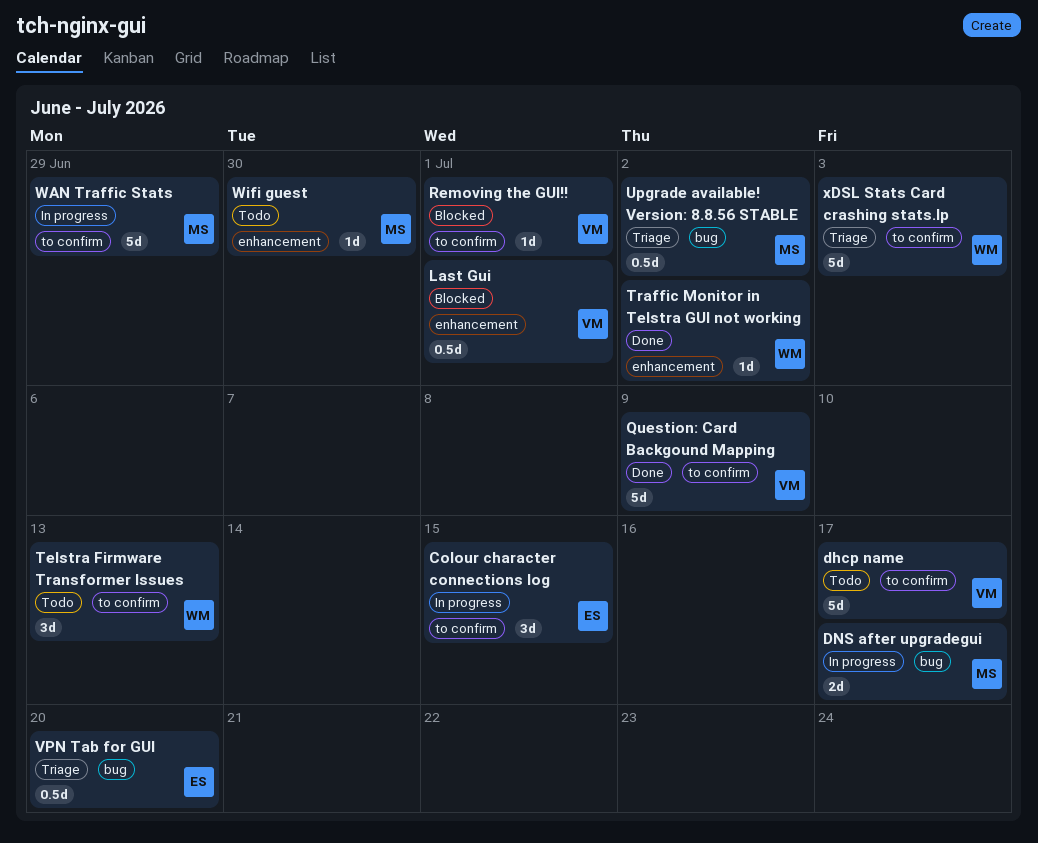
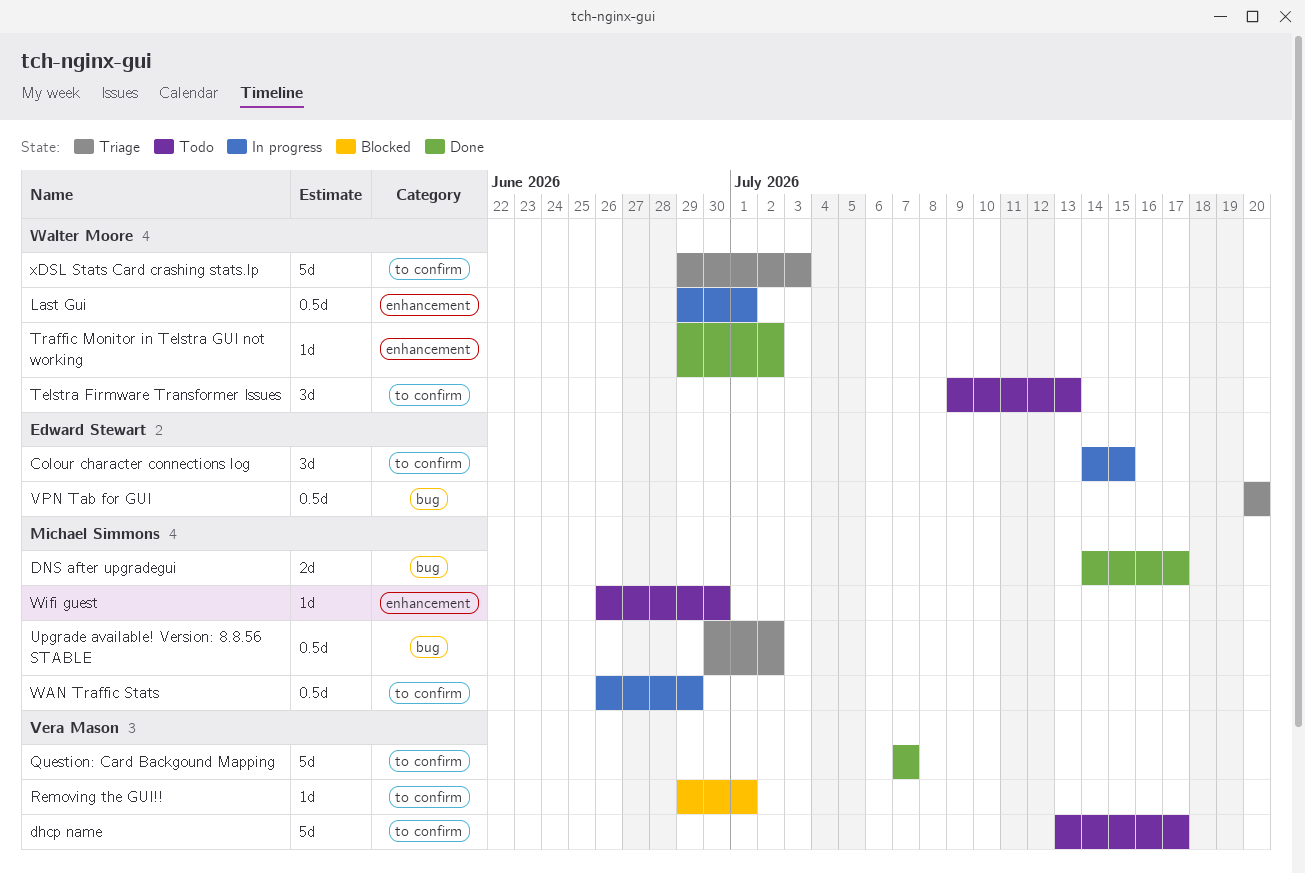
DNS after upgradegui, status: In progress -> Done
Last Gui, status: Blocked -> In progress
Last Gui, owner: Vera Mason -> Walter Moore
Question: Card Backgound Mapping, due: Jul 9 -> Jul 7
WAN Traffic Stats, estimate: 5d -> 0.5d

